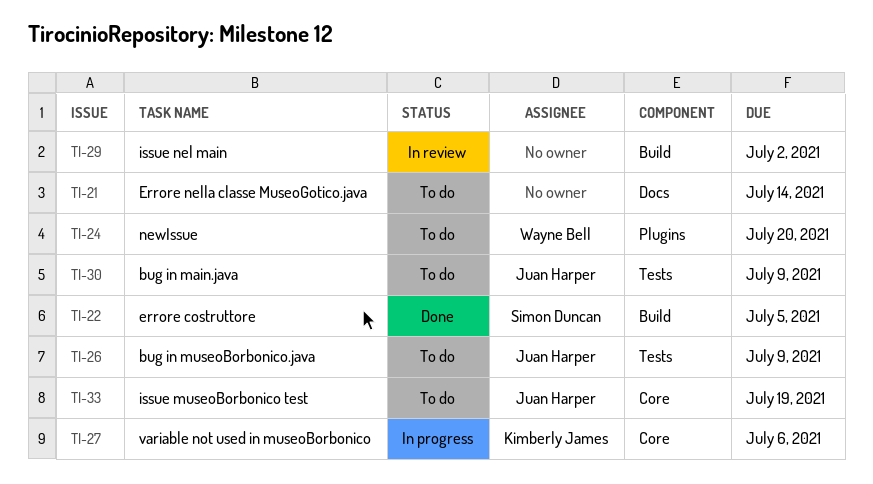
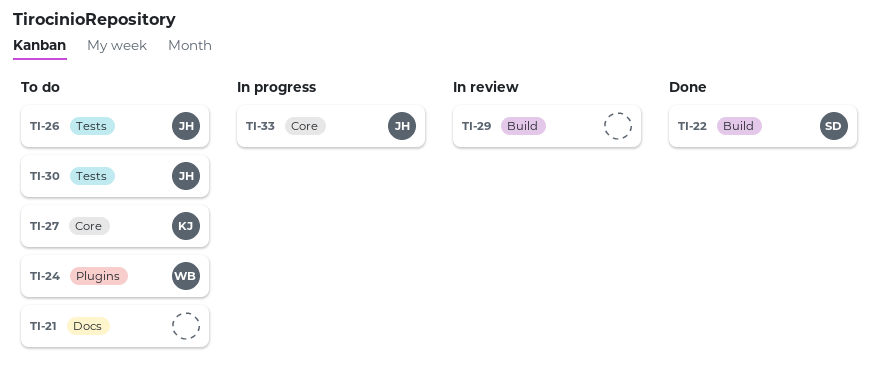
TI-27, status: In progress -> To do
TI-33, status: To do -> In progress

